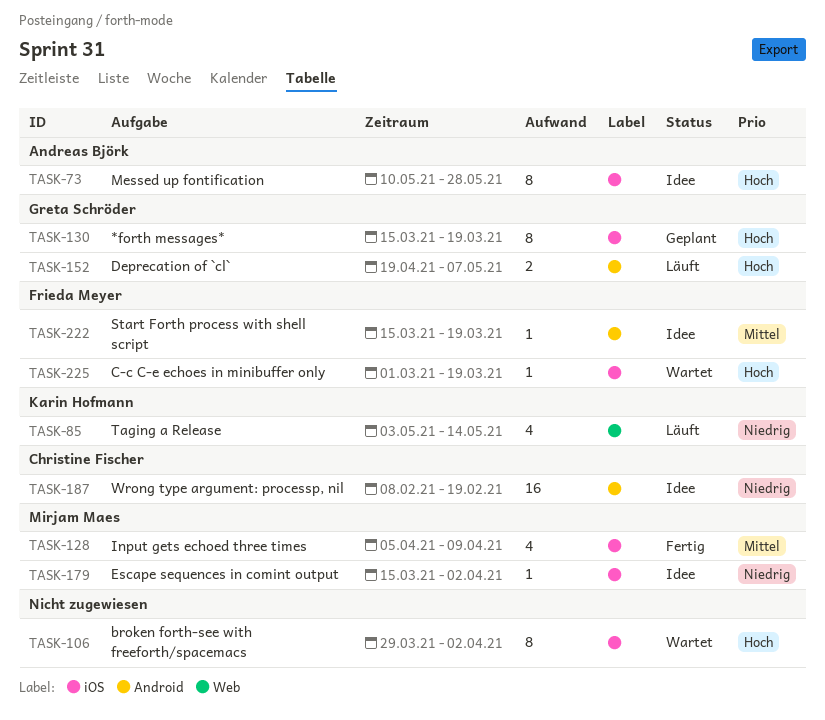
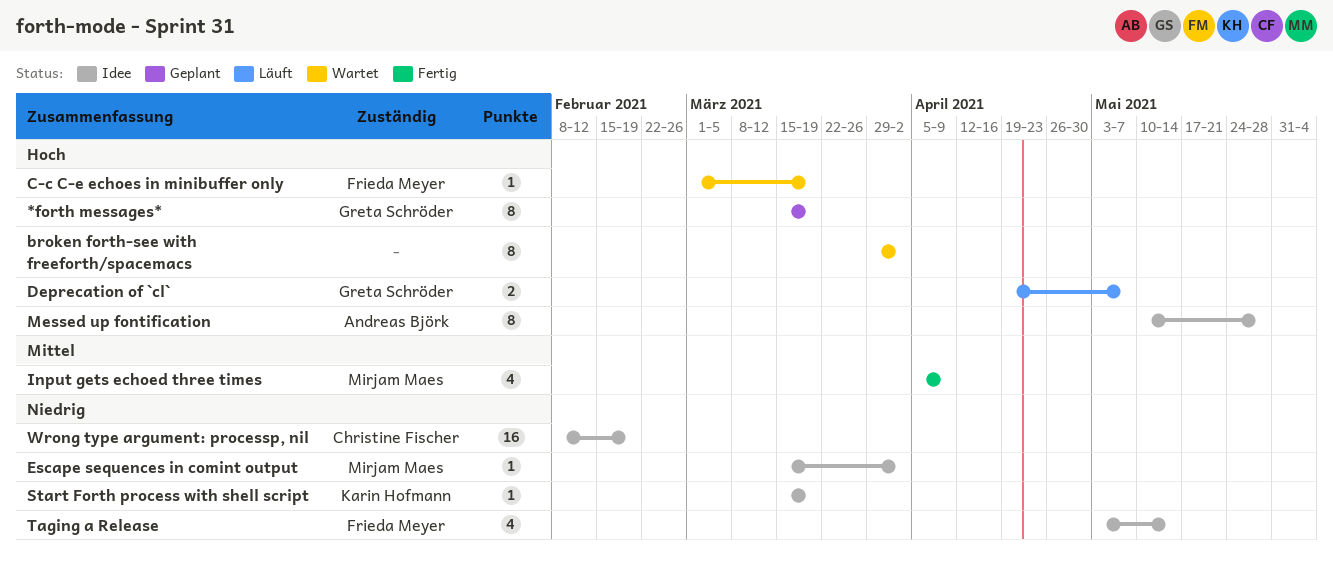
Start Forth process with shell script, owner: Frieda Meyer -> Karin Hofmann
Start Forth process with shell script, priority: Mittel -> Niedrig
Taging a Release, status: Läuft -> Idee
Taging a Release, owner: Karin Hofmann -> Frieda Meyer

